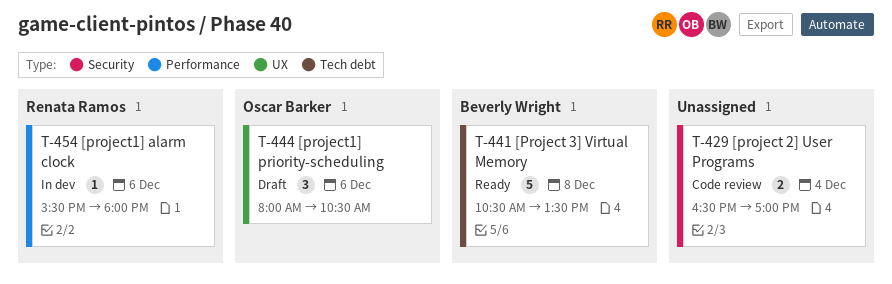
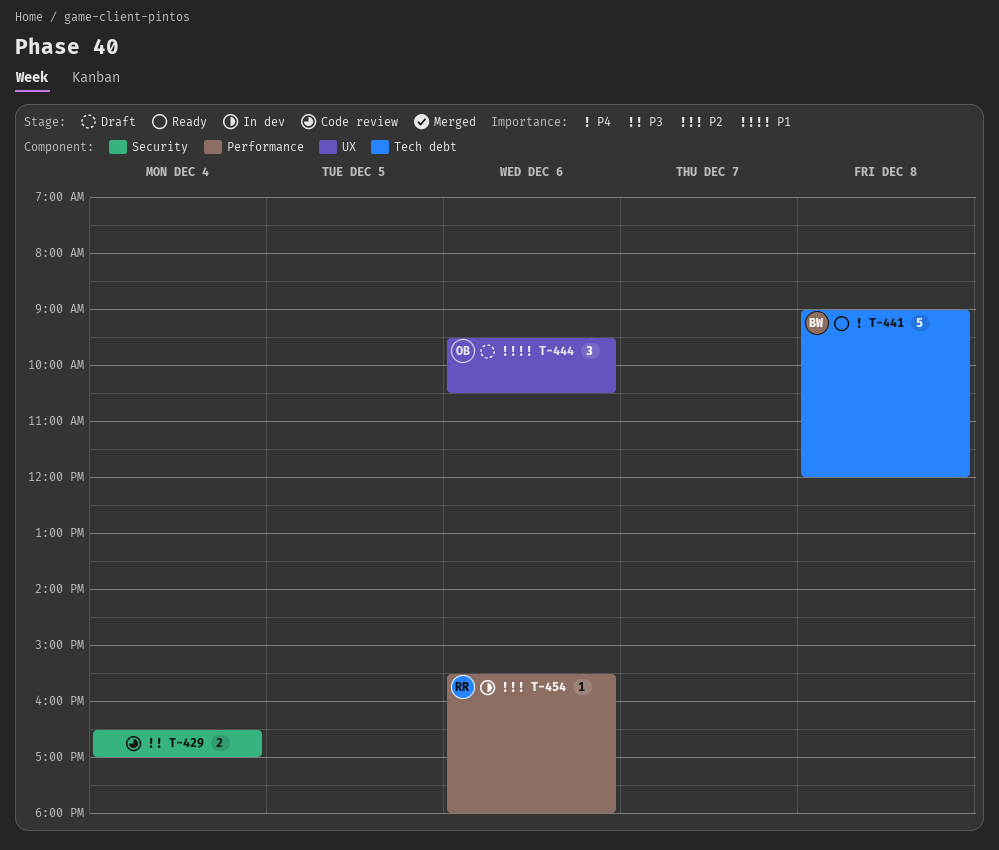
T-441, begins: 10:30 -> 09:00
T-441, ends: 13:30 -> 12:00
T-444, begins: 08:00 -> 09:30

